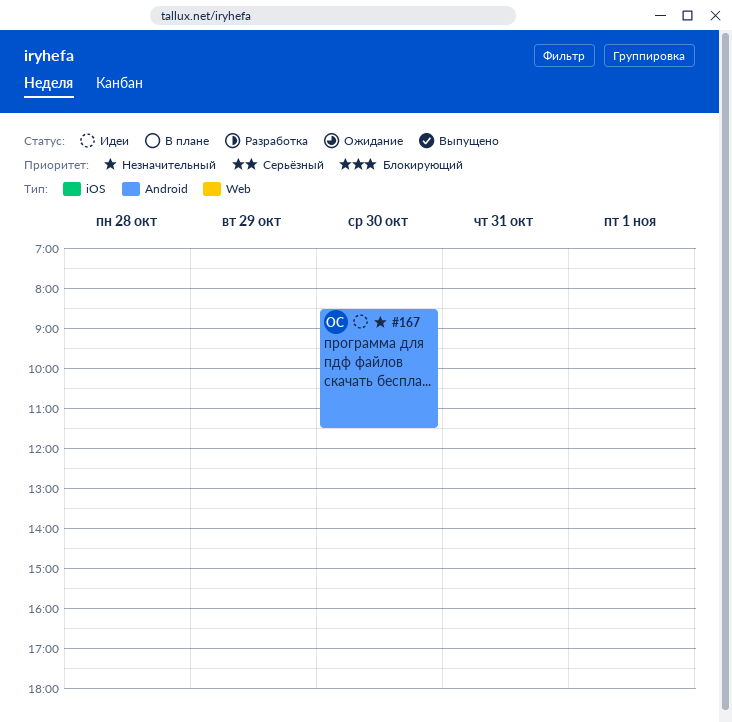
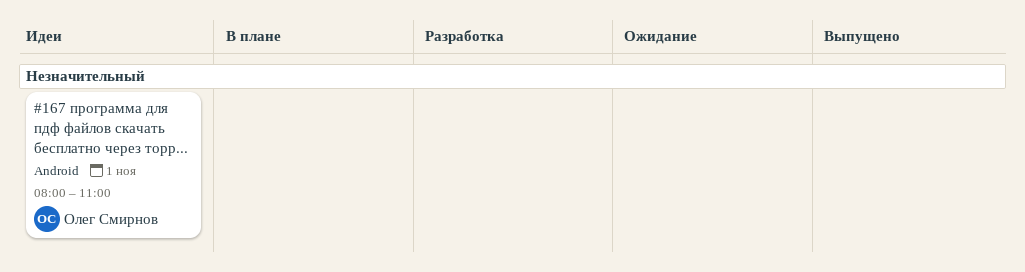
#167, day: Oct 30 -> Nov 1
#167, begins: 08:30 -> 08:00
#167, ends: 11:30 -> 11:00

